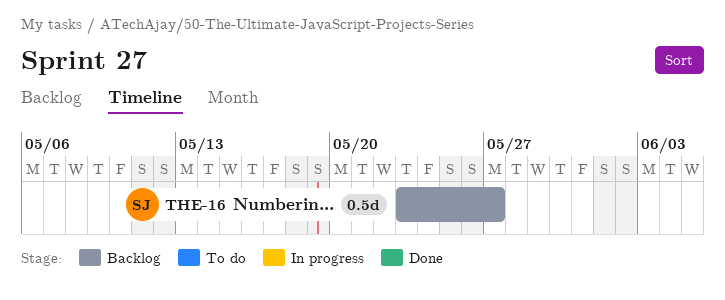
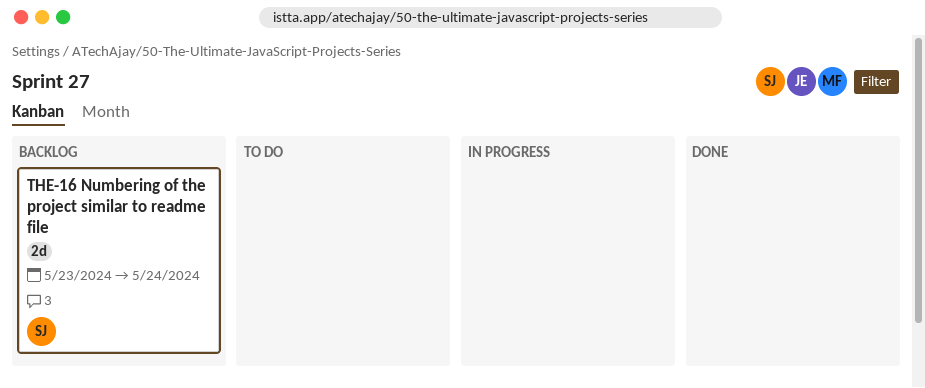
THE-16, estimate: 0.5d -> 2d
THE-16, due: May 27 -> May 24

